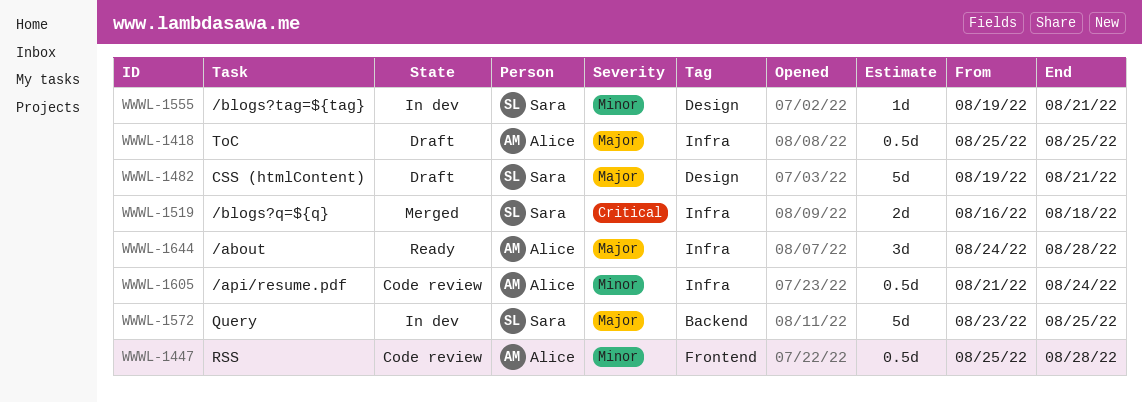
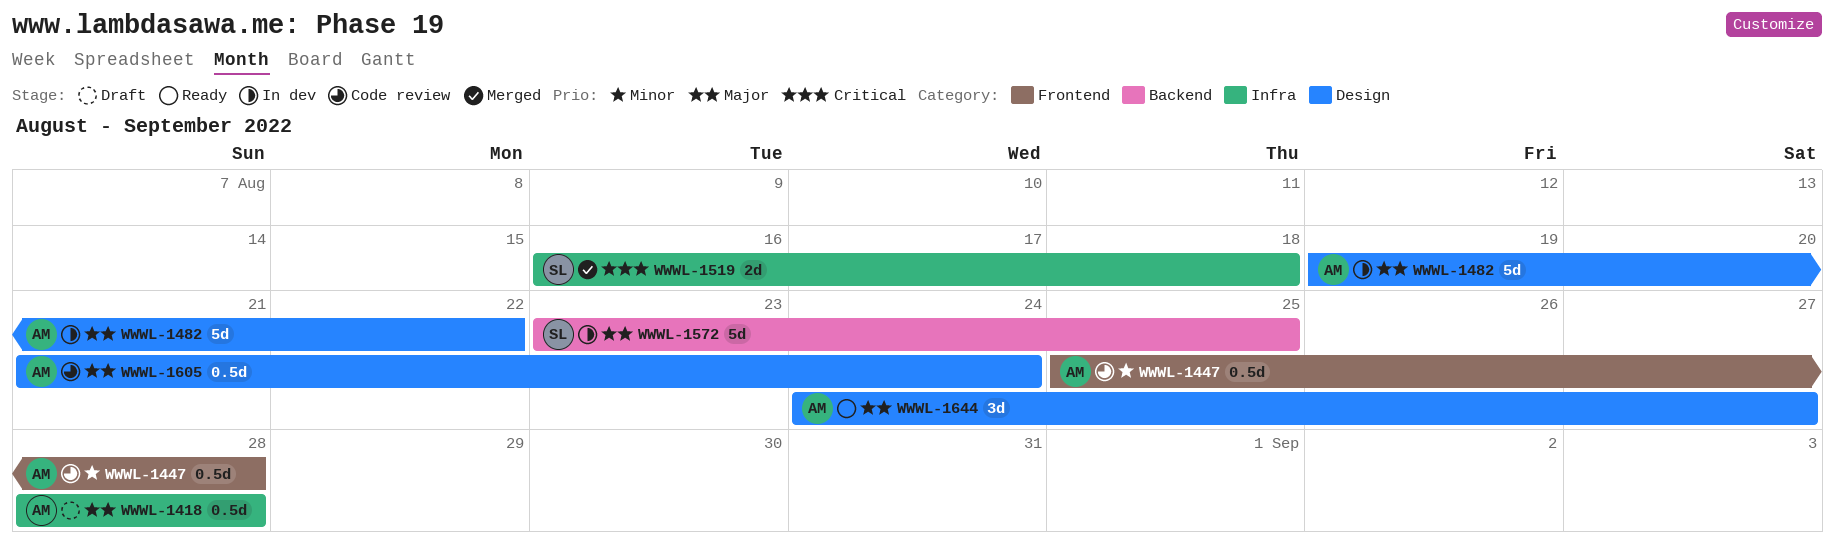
WWWL-1418, start: Aug 25 -> Aug 28
WWWL-1418, due: Aug 25 -> Aug 28
WWWL-1482, status: Draft -> In dev
WWWL-1482, owner: Sara -> Alice
WWWL-1482, due: Aug 21 -> Aug 22
WWWL-1555: present -> none
WWWL-1605, priority: Minor -> Major
WWWL-1605, label: Infra -> Design
WWWL-1644, label: Infra -> Design
WWWL-1644, due: Aug 28 -> Aug 27

